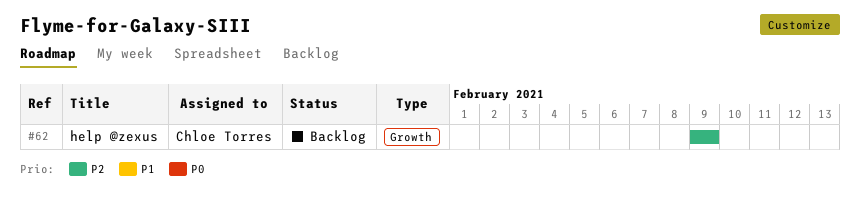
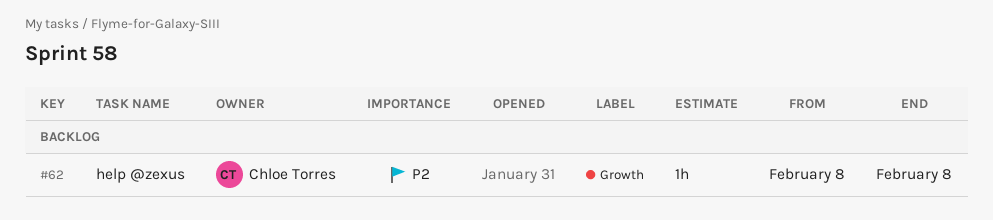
#62, start: Feb 9 -> Feb 8
#62, due: Feb 9 -> Feb 8

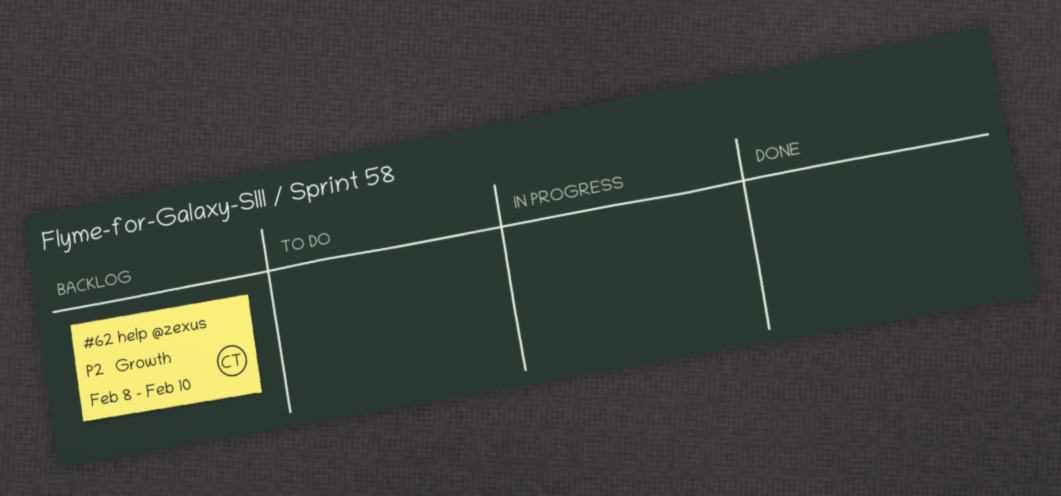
#62, due: Feb 8 -> Feb 10

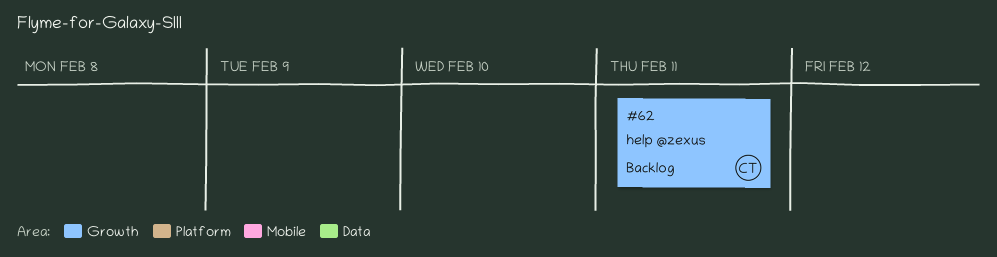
#62, due: Feb 10 -> Feb 11

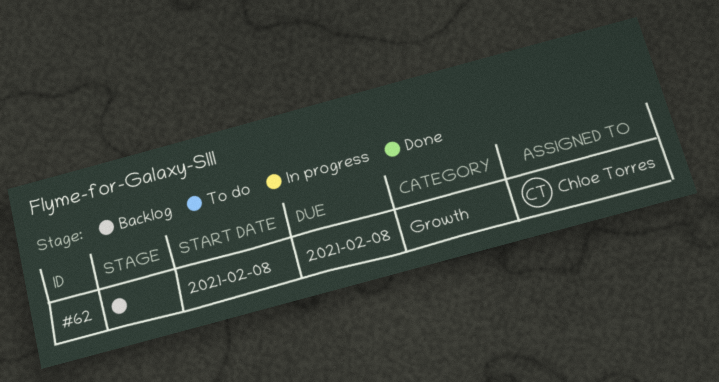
#62, due: Feb 11 -> Feb 8

